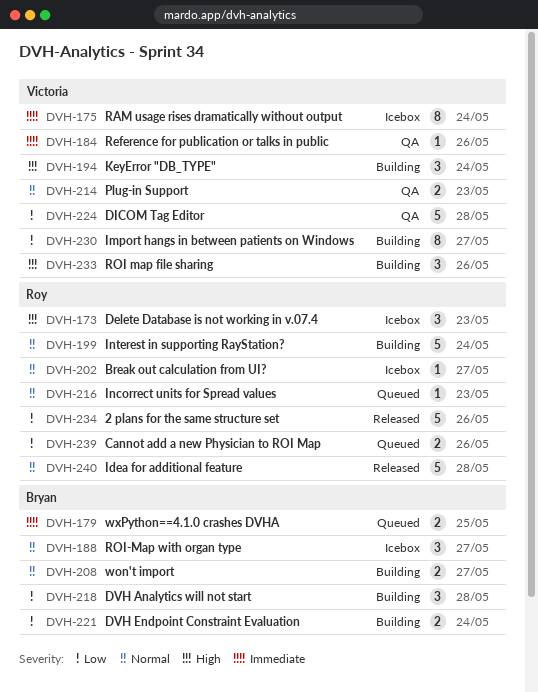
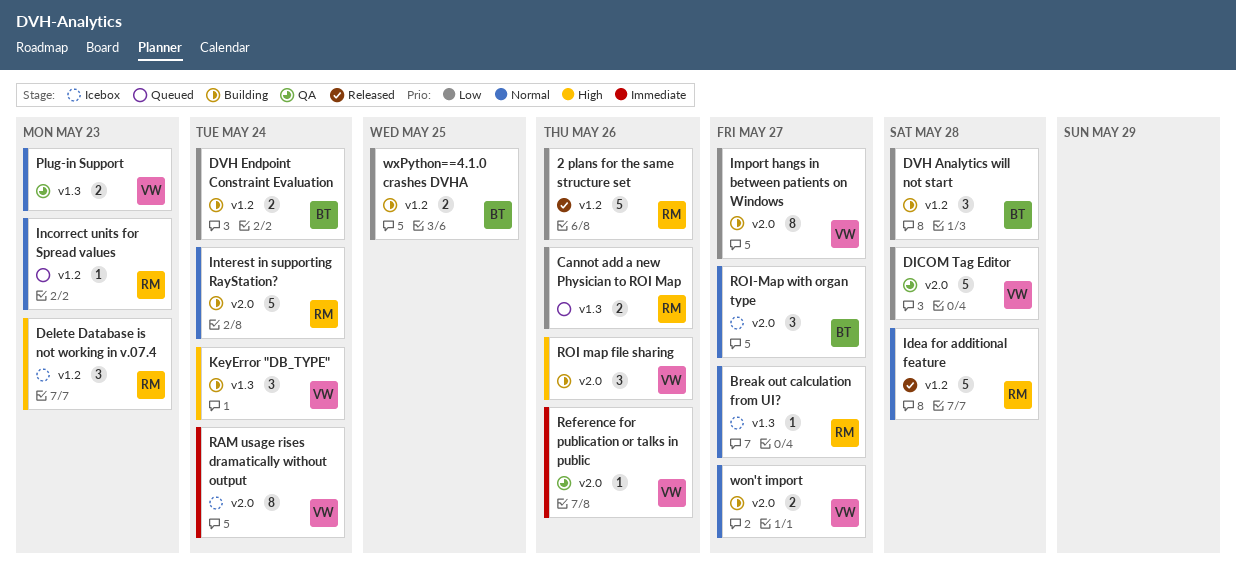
won't import, owner: Bryan -> Victoria
wxPython==4.1.0 crashes DVHA, status: Queued -> Building
wxPython==4.1.0 crashes DVHA, priority: Immediate -> Low

